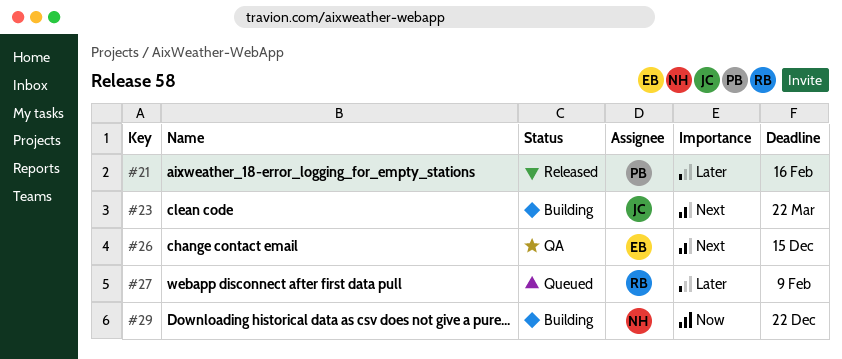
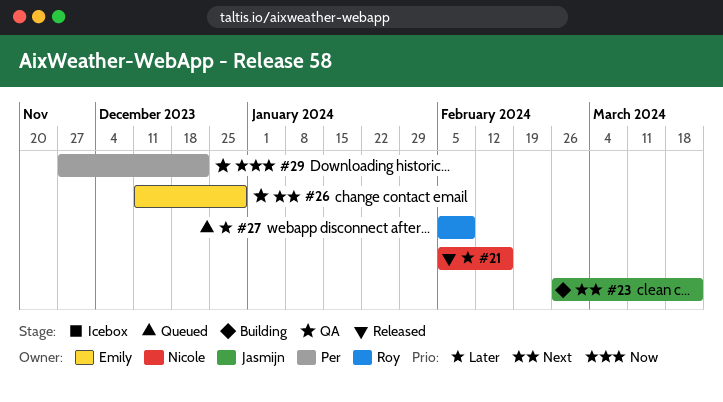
#21, owner: Per -> Nicole
#26, due: Dec 15 -> Dec 29
#29, status: Building -> QA
#29, owner: Nicole -> Per

